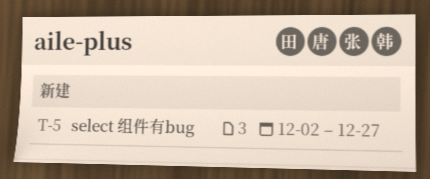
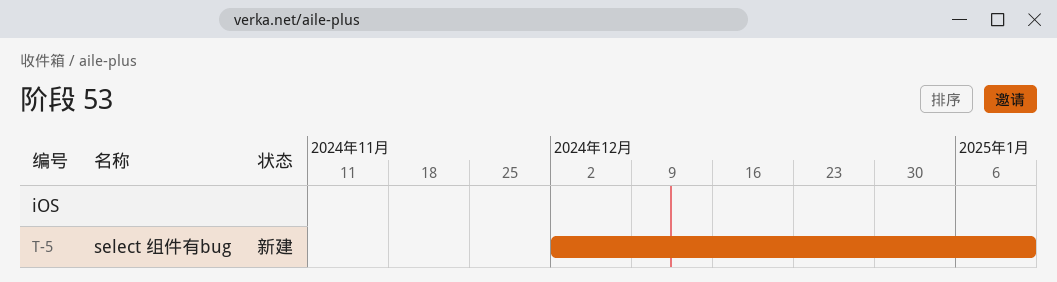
T-5, due: Dec 27 -> Jan 10

